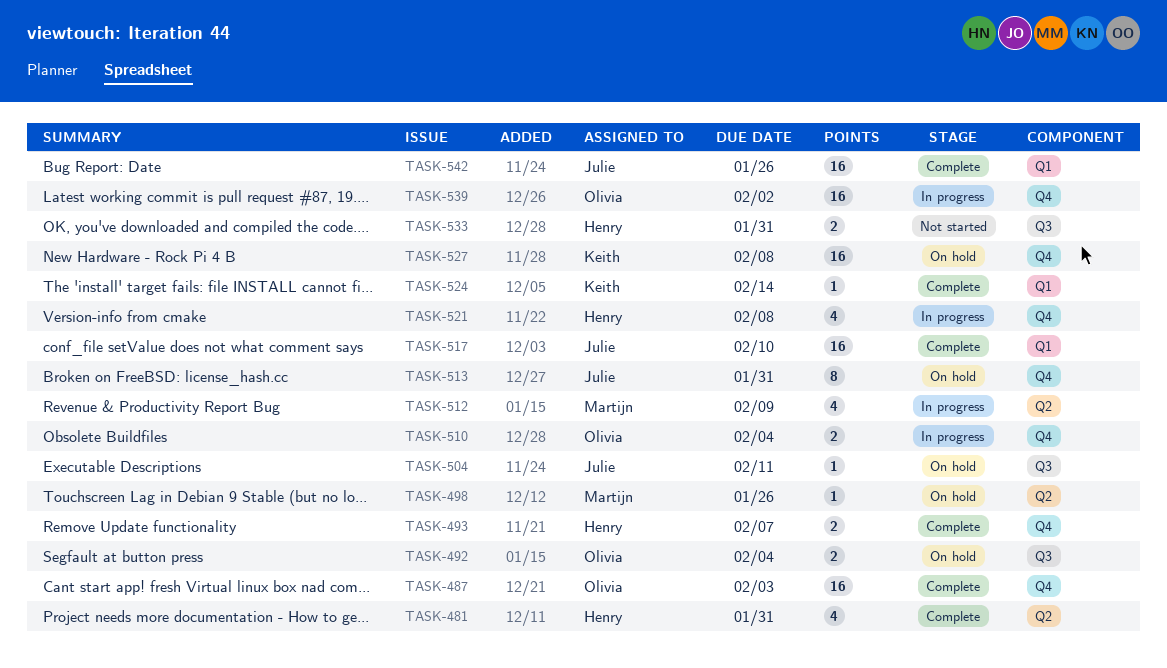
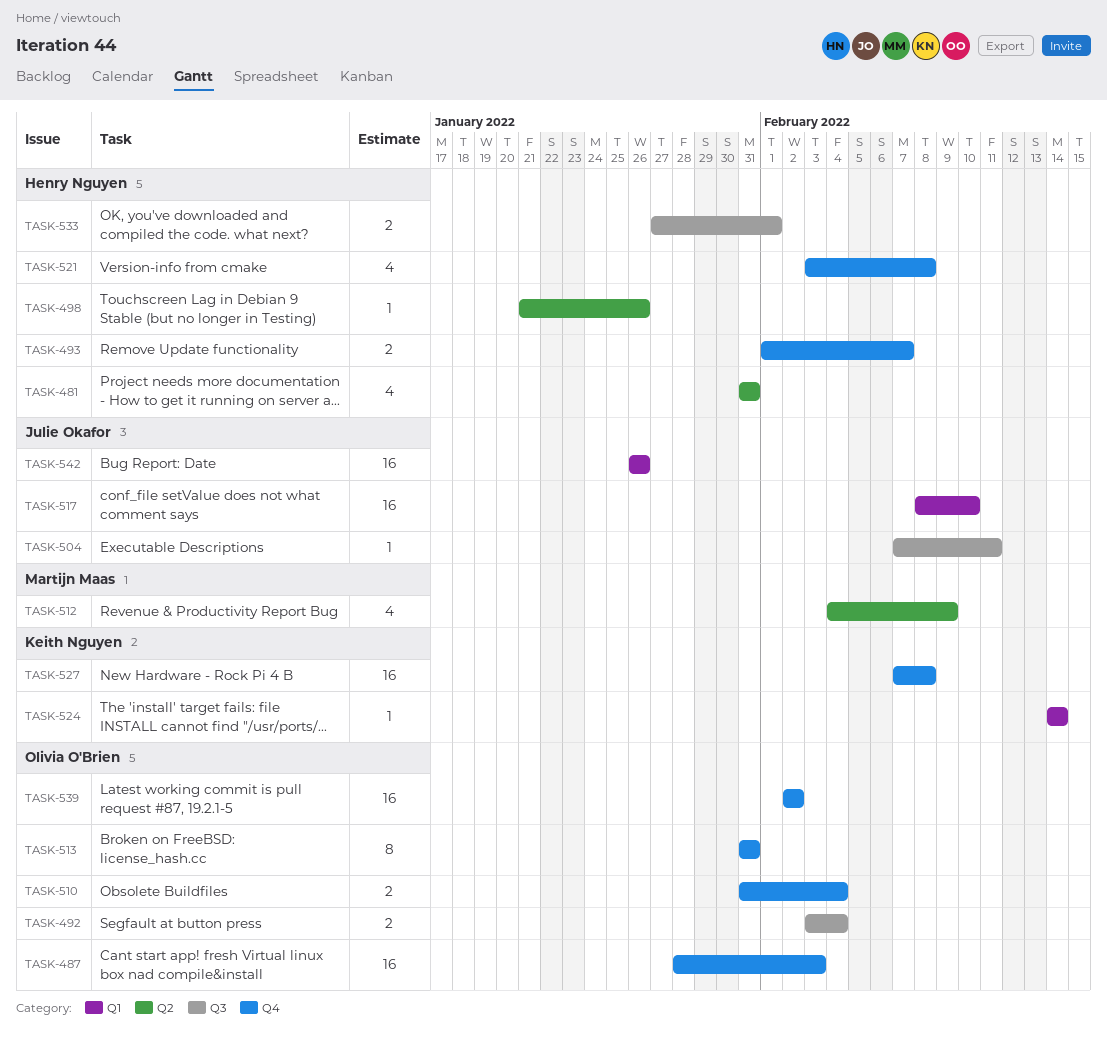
TASK-498, owner: Martijn Maas -> Henry Nguyen
TASK-513, owner: Julie Okafor -> Olivia O'Brien
TASK-533, due: Jan 31 -> Feb 1

